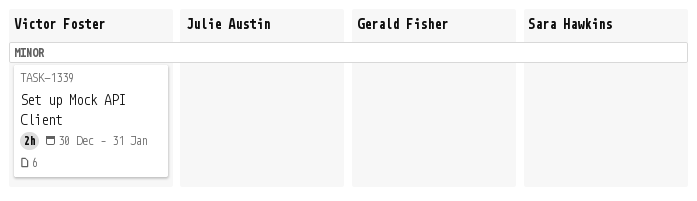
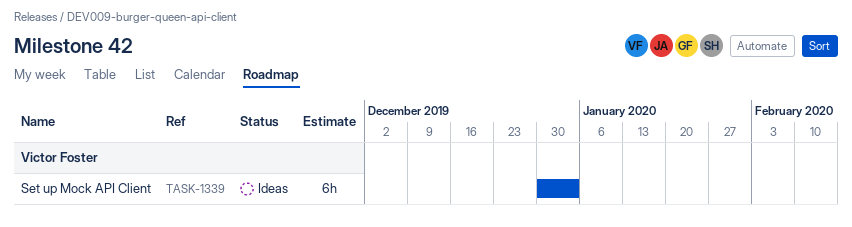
TASK-1339, estimate: 2h -> 6h
TASK-1339, due: Jan 31 -> Jan 3

